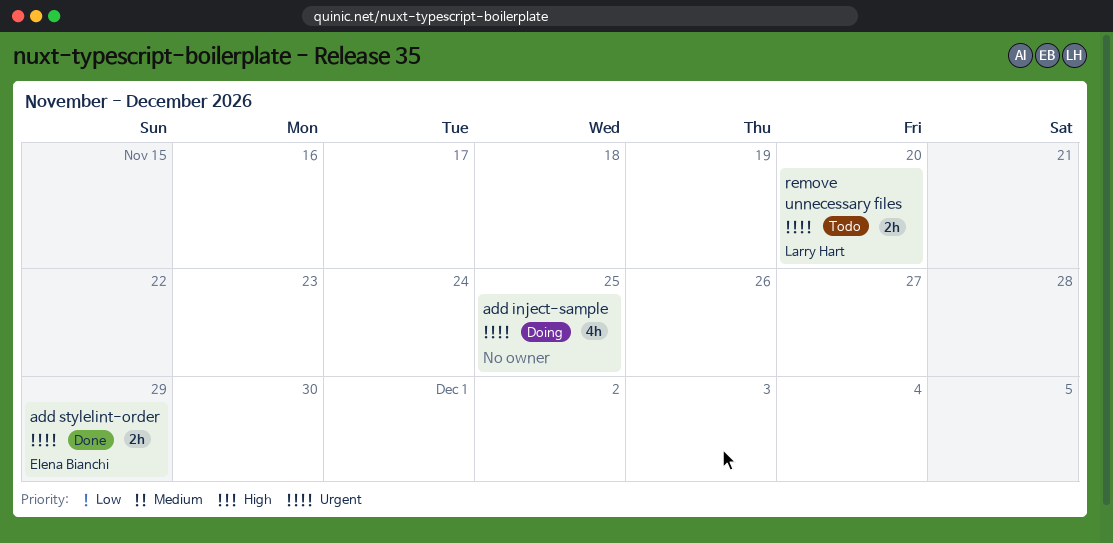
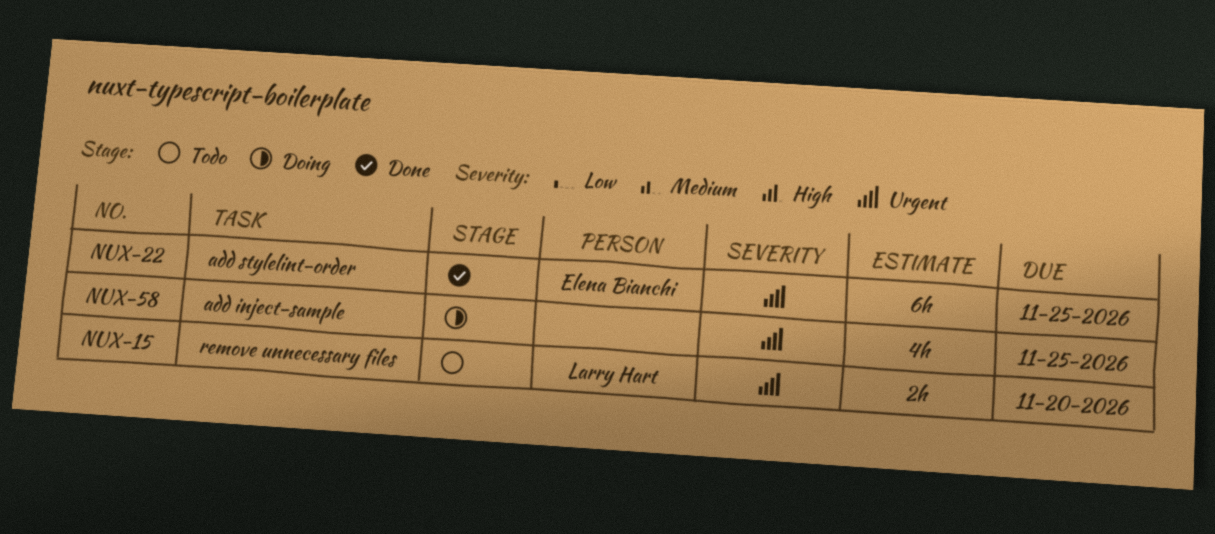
add stylelint-order, estimate: 2h -> 6h
add stylelint-order, due: Nov 29 -> Nov 25

